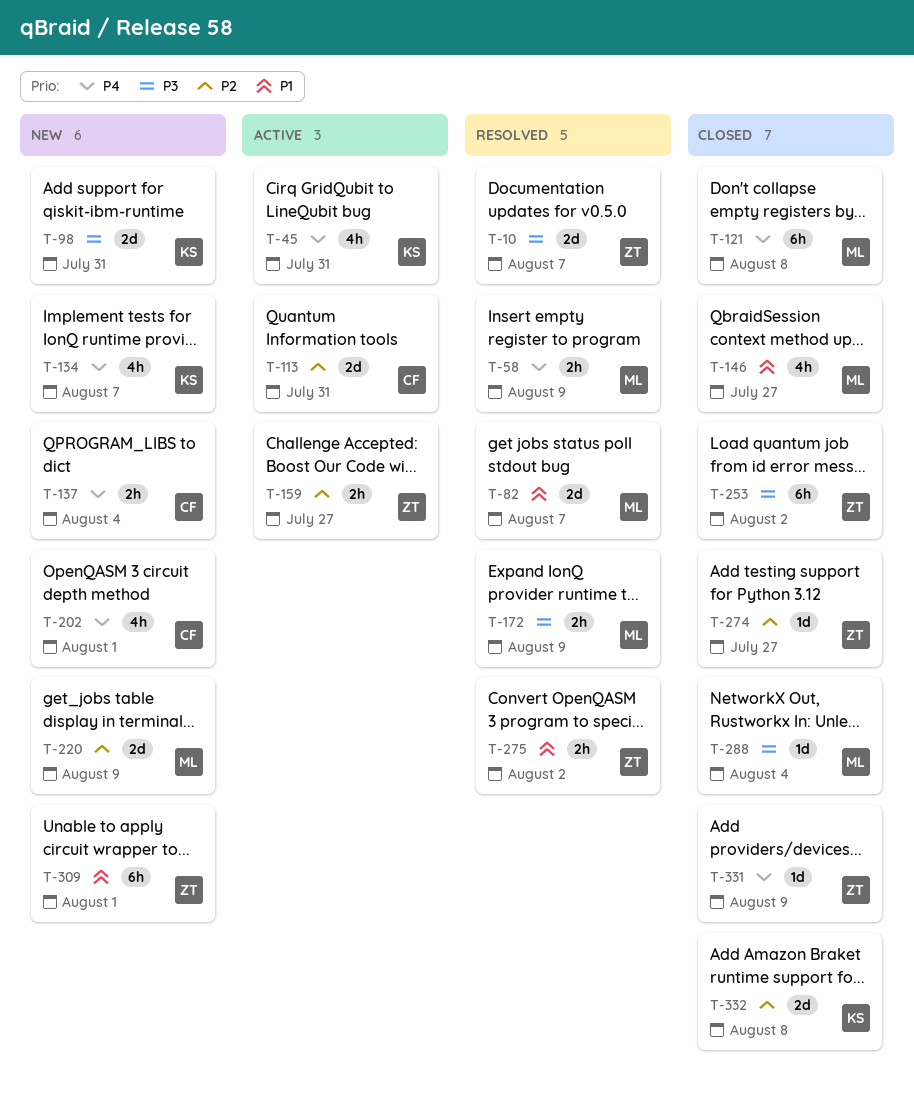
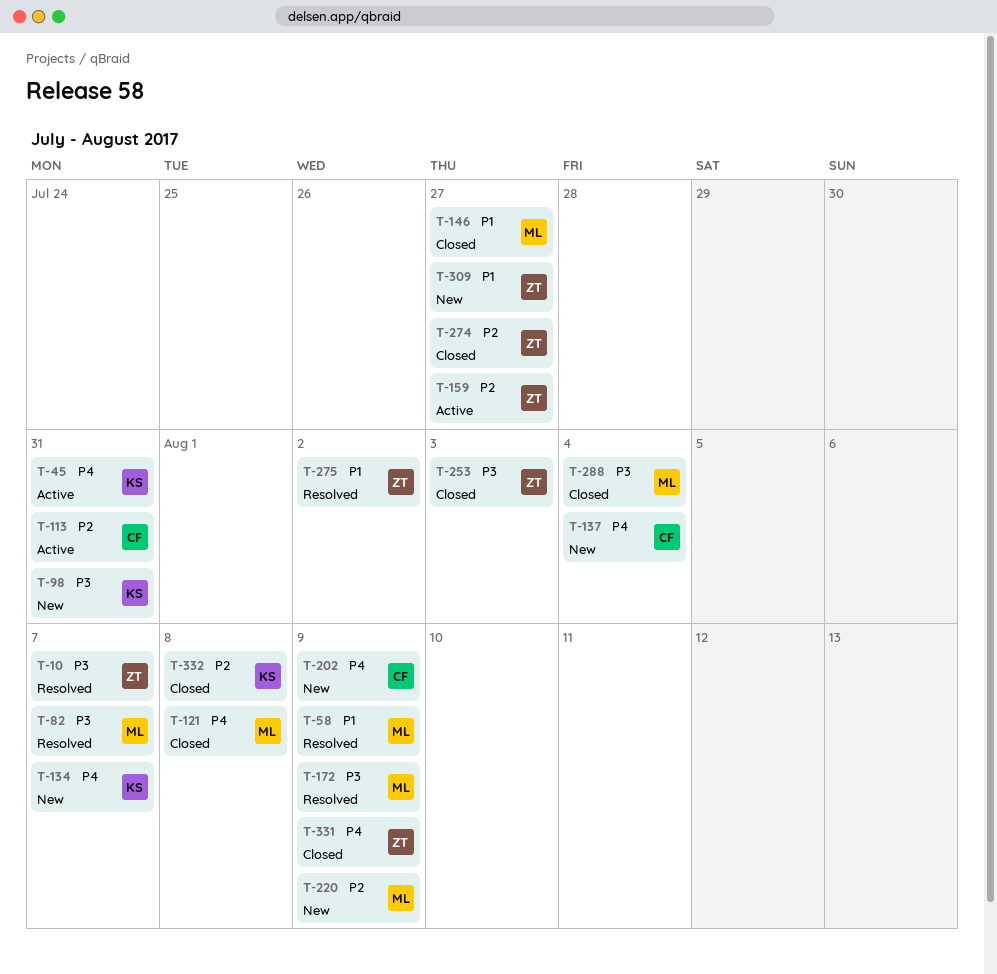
T-58, priority: P4 -> P1
T-82, priority: P1 -> P3
T-202, due: Aug 1 -> Aug 9
T-253, due: Aug 2 -> Aug 3
T-309, due: Aug 1 -> Jul 27

